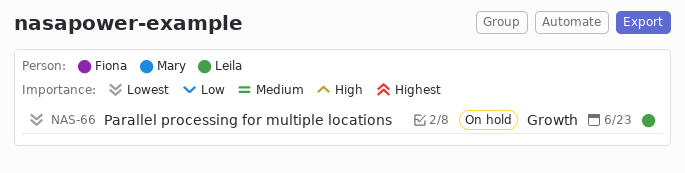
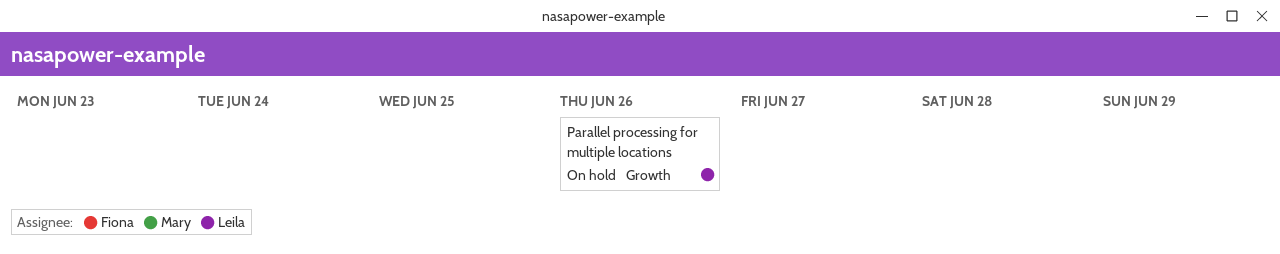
Parallel processing for multiple locations, due: Jun 23 -> Jun 26

